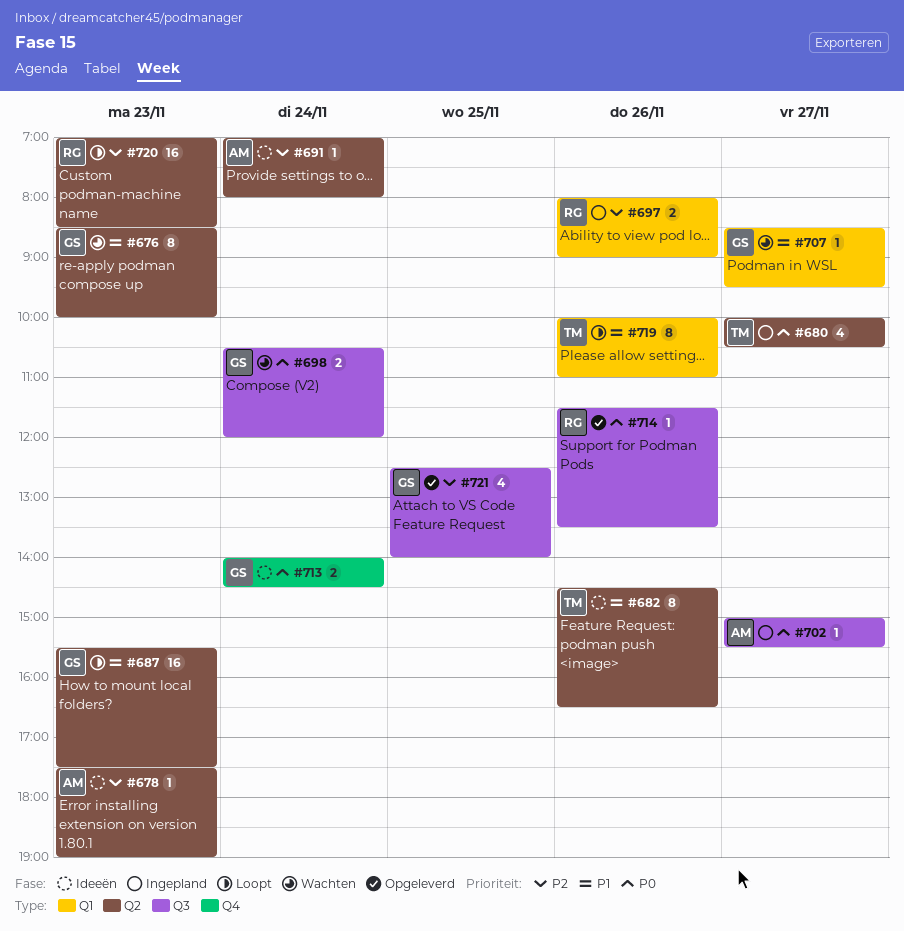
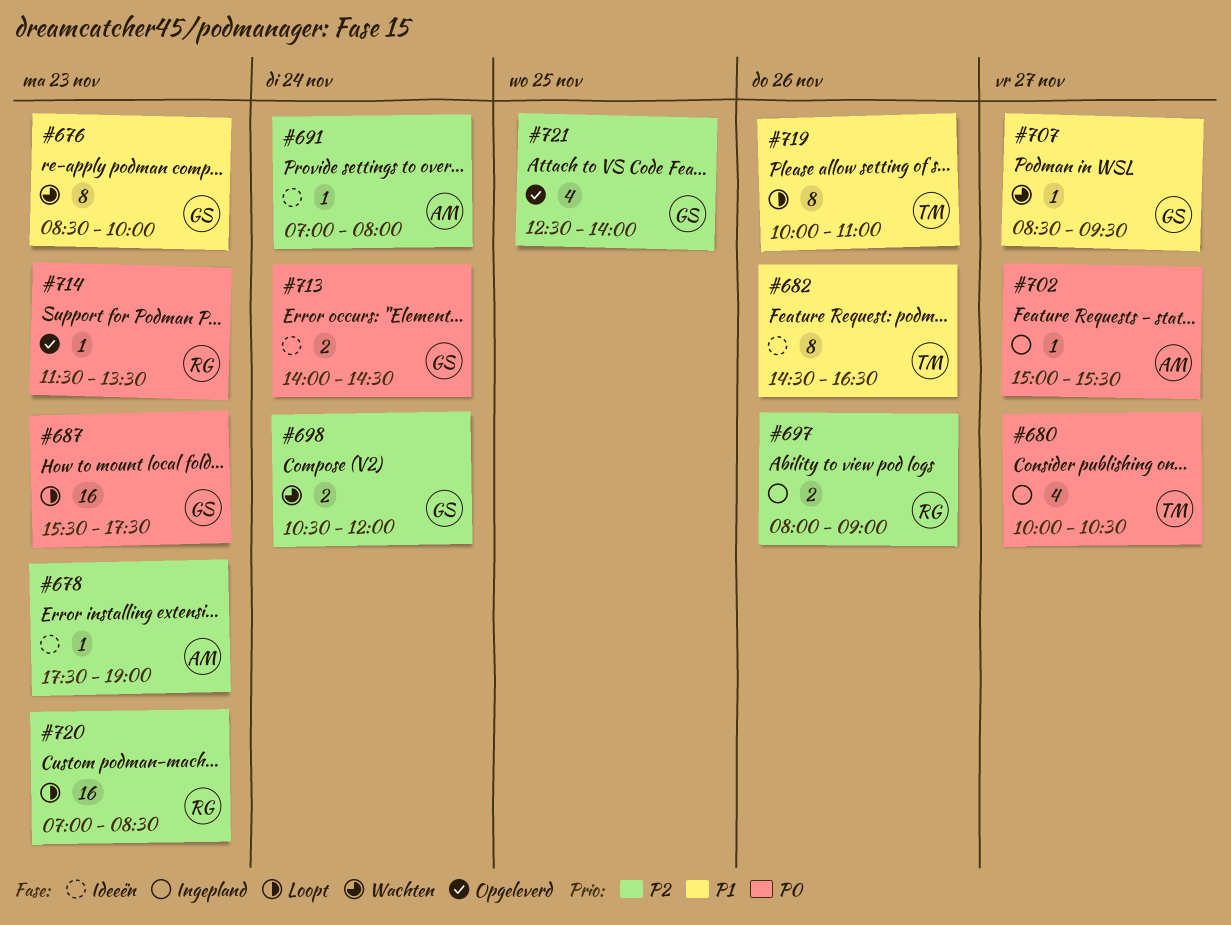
#687, priority: P1 -> P0
#698, priority: P0 -> P2
#714, day: Nov 26 -> Nov 23

